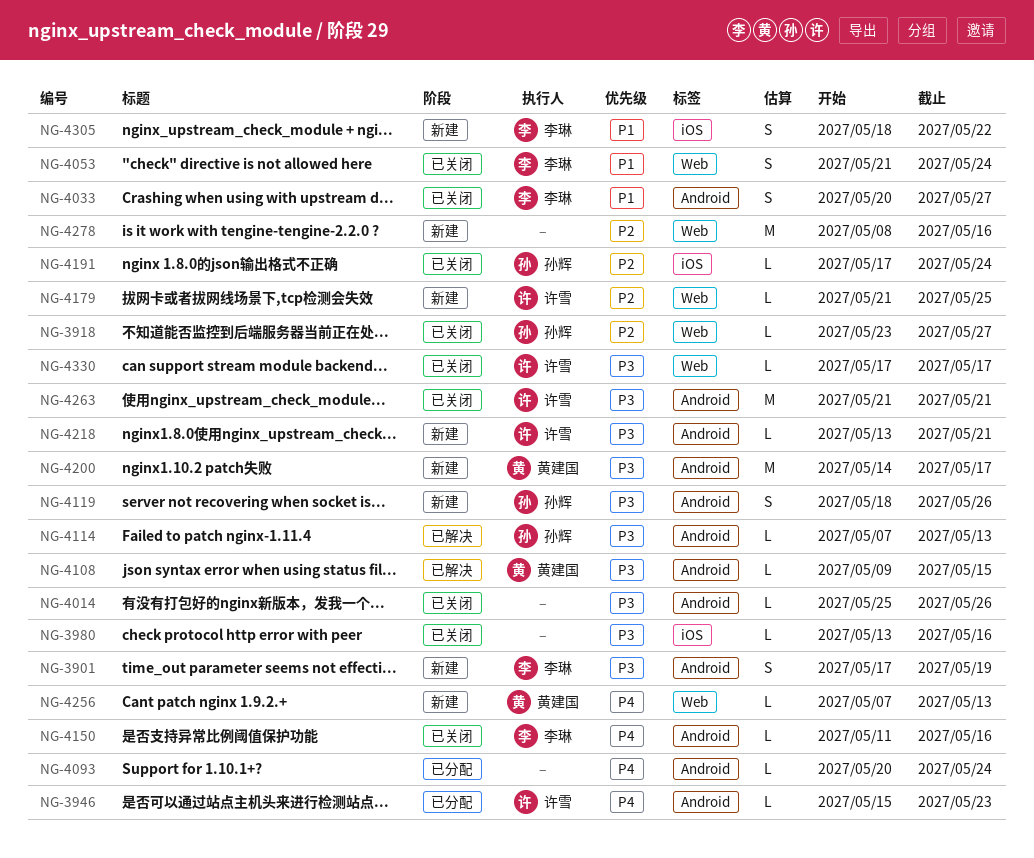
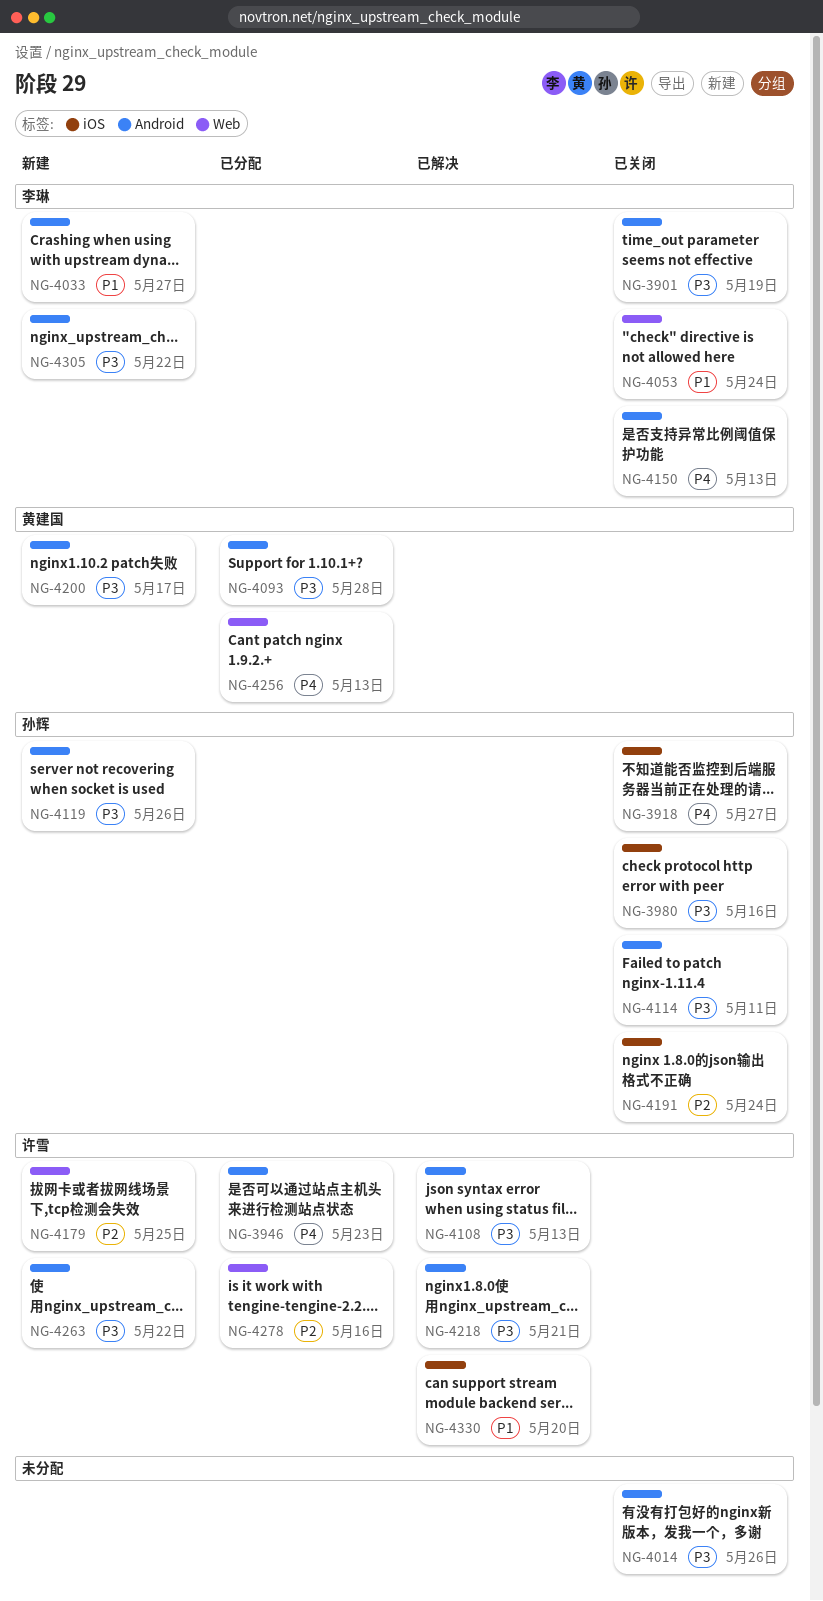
NG-3901, status: 新建 -> 已关闭
NG-3918, priority: P2 -> P4
NG-3918, label: Web -> iOS
NG-3980, owner: none -> 孙辉
NG-4033, status: 已关闭 -> 新建
NG-4093, owner: none -> 黄建国
NG-4093, priority: P4 -> P3
NG-4093, due: May 24 -> May 28
NG-4108, owner: 黄建国 -> 许雪
NG-4108, due: May 15 -> May 13
NG-4114, status: 已解决 -> 已关闭
NG-4114, due: May 13 -> May 11
NG-4150, due: May 16 -> May 13
NG-4218, status: 新建 -> 已解决
NG-4256, status: 新建 -> 已分配
NG-4263, status: 已关闭 -> 新建
NG-4263, due: May 21 -> May 22
NG-4278, status: 新建 -> 已分配
NG-4278, owner: none -> 许雪
NG-4305, priority: P1 -> P3
NG-4305, label: iOS -> Android
NG-4330, status: 已关闭 -> 已解决
NG-4330, priority: P3 -> P1
NG-4330, label: Web -> iOS
NG-4330, due: May 17 -> May 20

